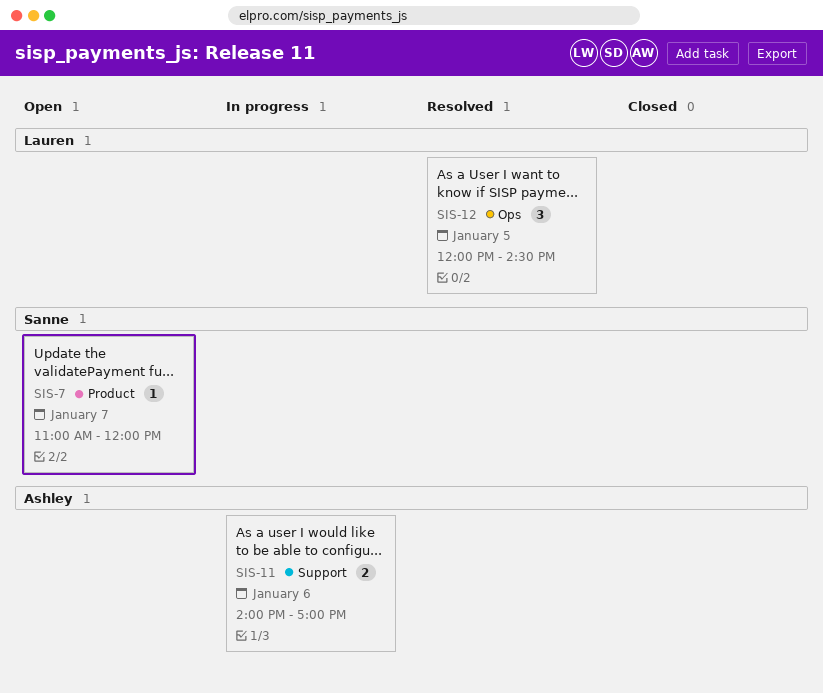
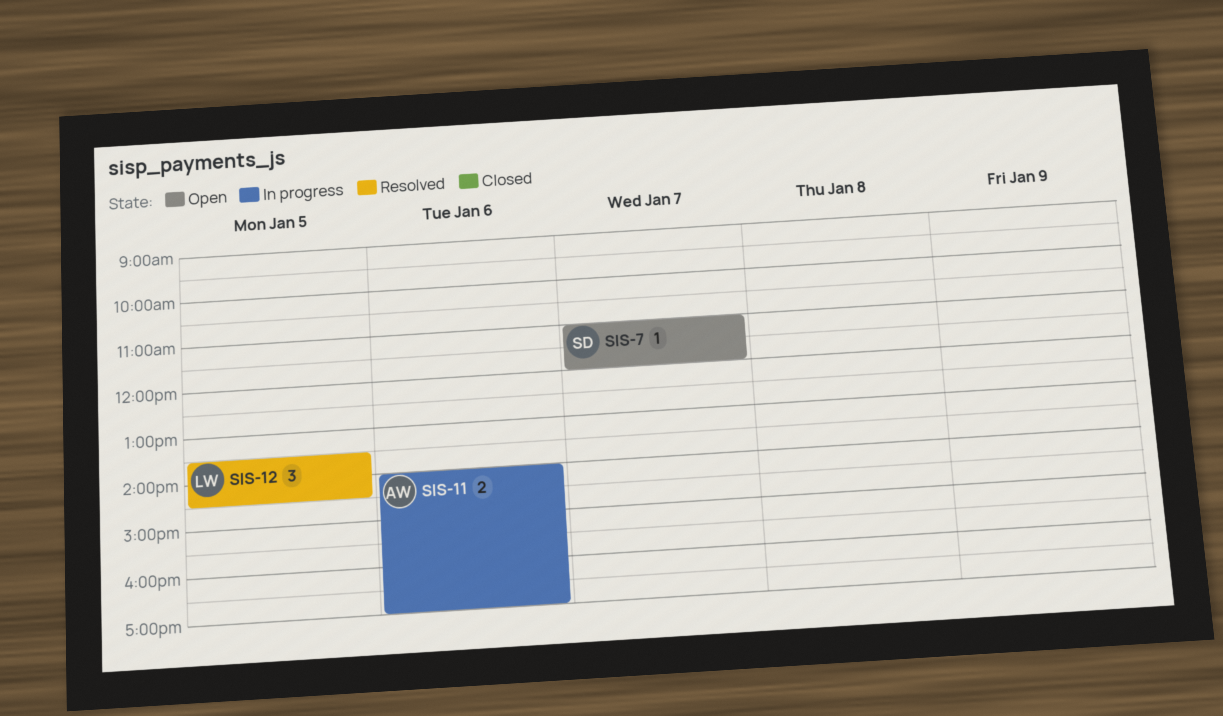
SIS-12, begins: 12:00 -> 13:30

